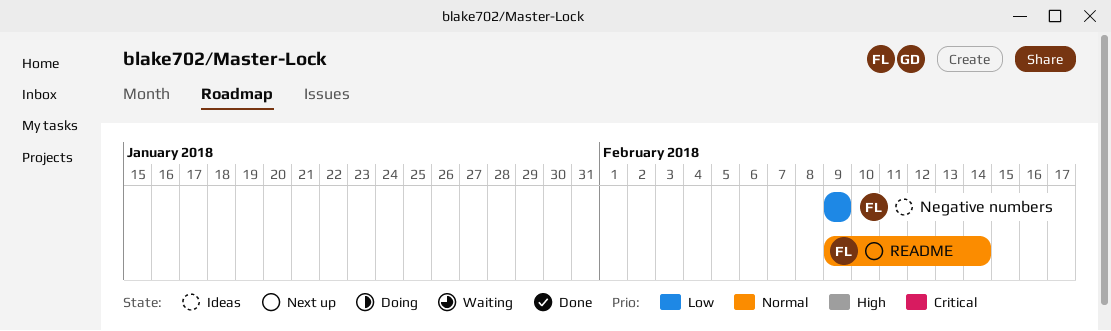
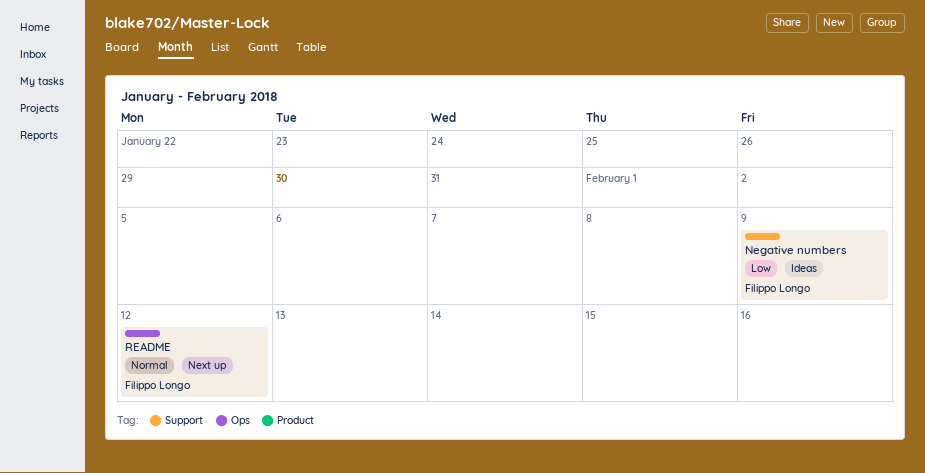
README, due: Feb 14 -> Feb 12

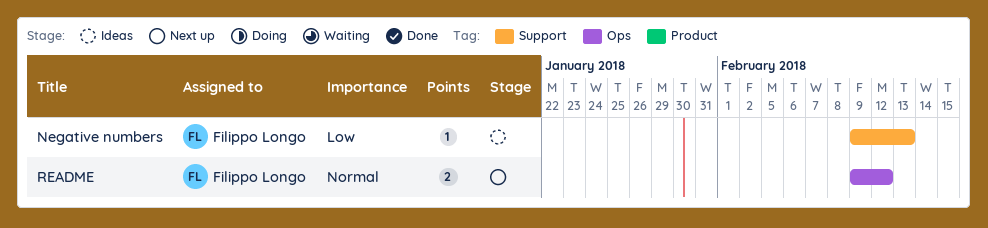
Negative numbers, due: Feb 9 -> Feb 13

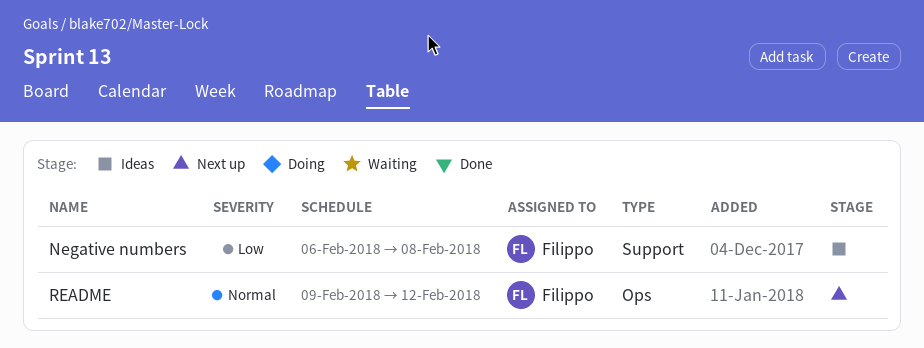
Negative numbers, start: Feb 9 -> Feb 6
Negative numbers, due: Feb 13 -> Feb 8

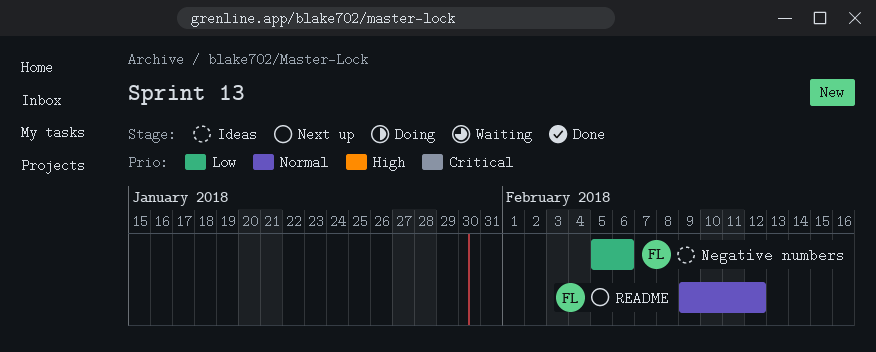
Negative numbers, start: Feb 6 -> Feb 5
Negative numbers, due: Feb 8 -> Feb 6

